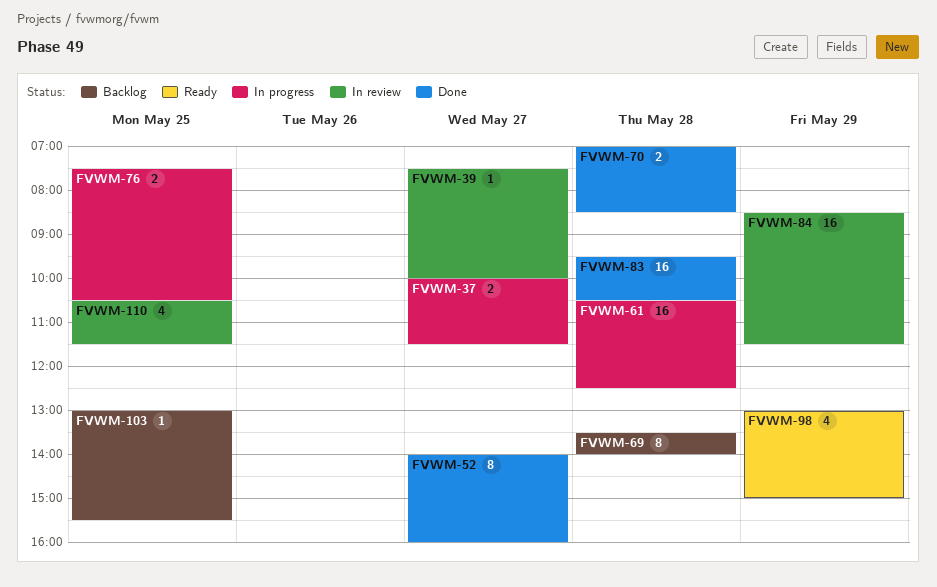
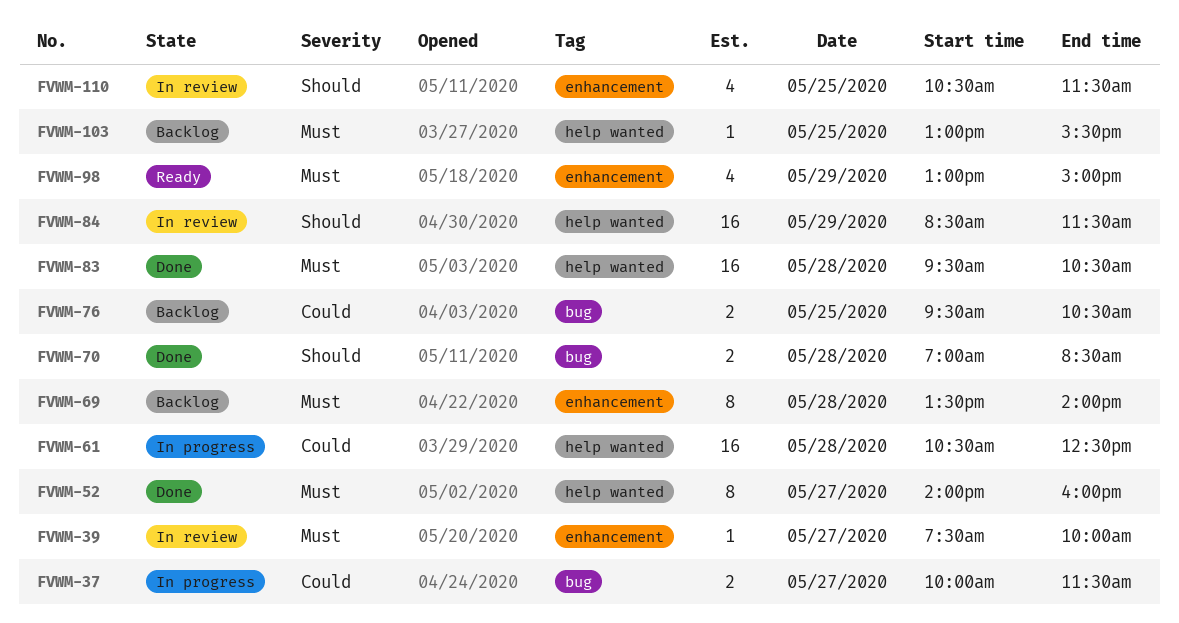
FVWM-76, status: In progress -> Backlog
FVWM-76, begins: 07:30 -> 09:30

